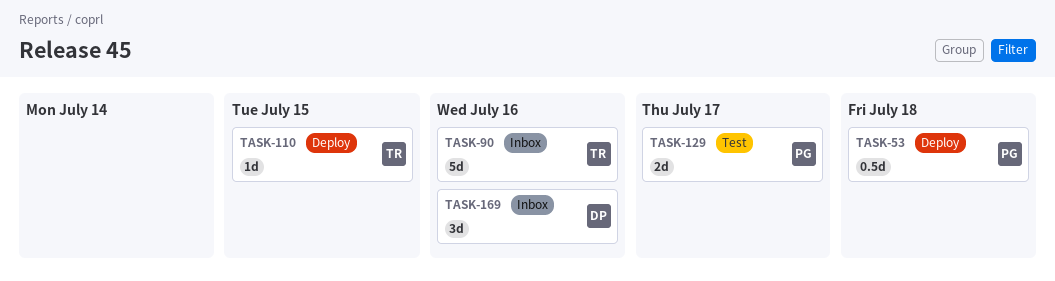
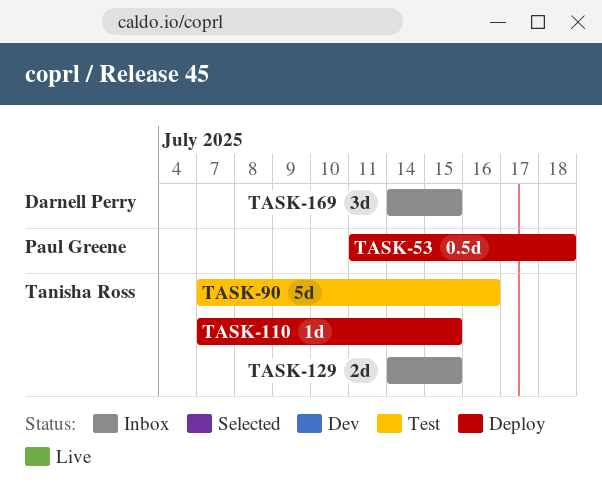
TASK-90, status: Inbox -> Test
TASK-129, status: Test -> Inbox
TASK-129, owner: Paul Greene -> Tanisha Ross
TASK-129, due: Jul 17 -> Jul 15
TASK-169, due: Jul 16 -> Jul 15

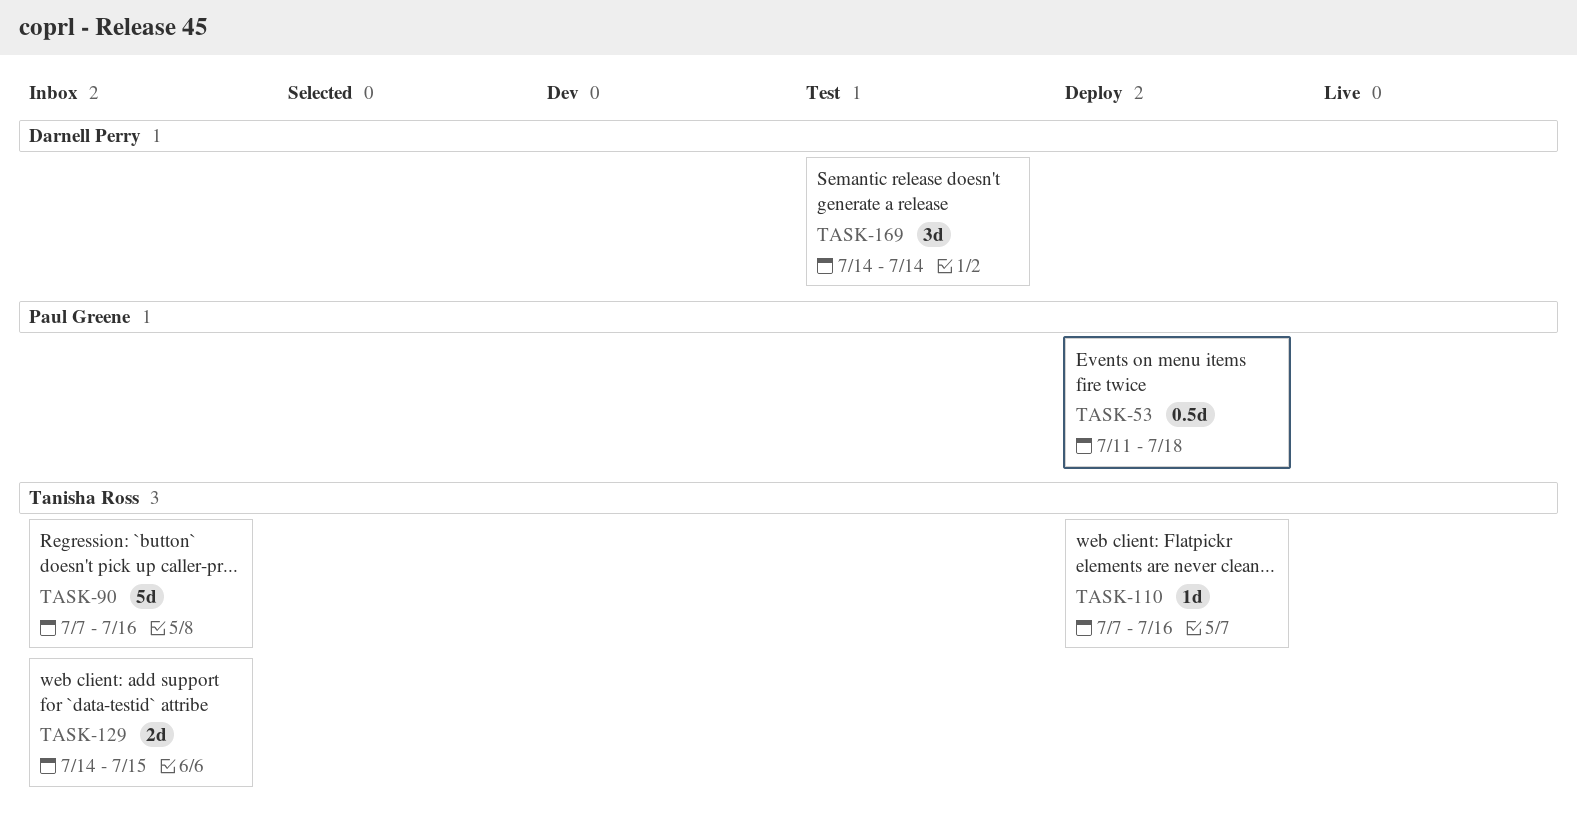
TASK-90, status: Test -> Inbox
TASK-110, due: Jul 15 -> Jul 16
TASK-169, status: Inbox -> Test
TASK-169, due: Jul 15 -> Jul 14

